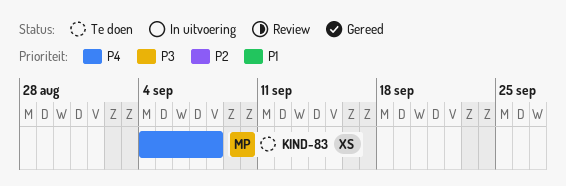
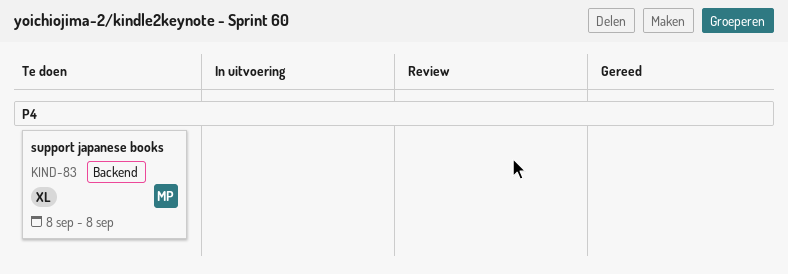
KIND-83, estimate: XS -> XL
KIND-83, start: Sep 4 -> Sep 8

